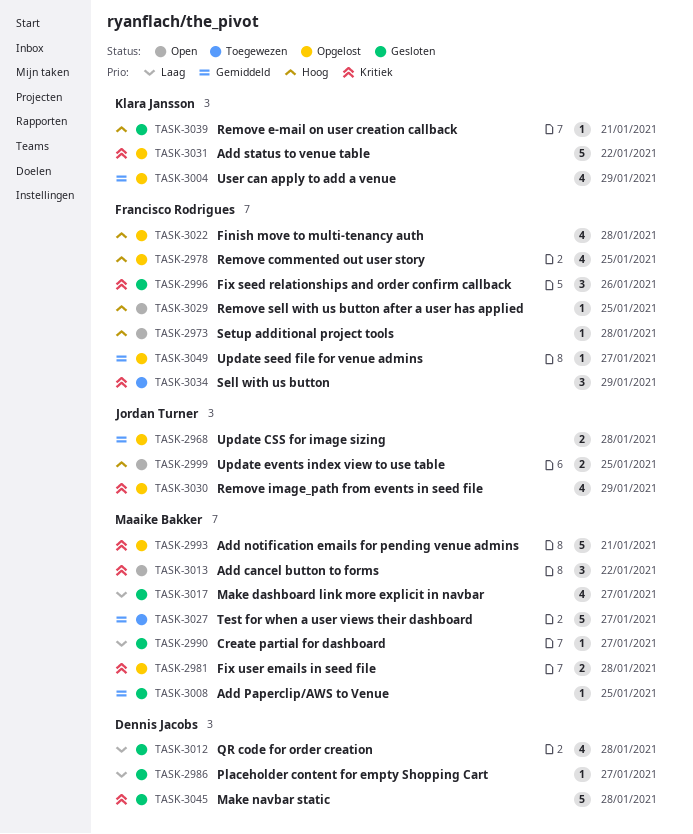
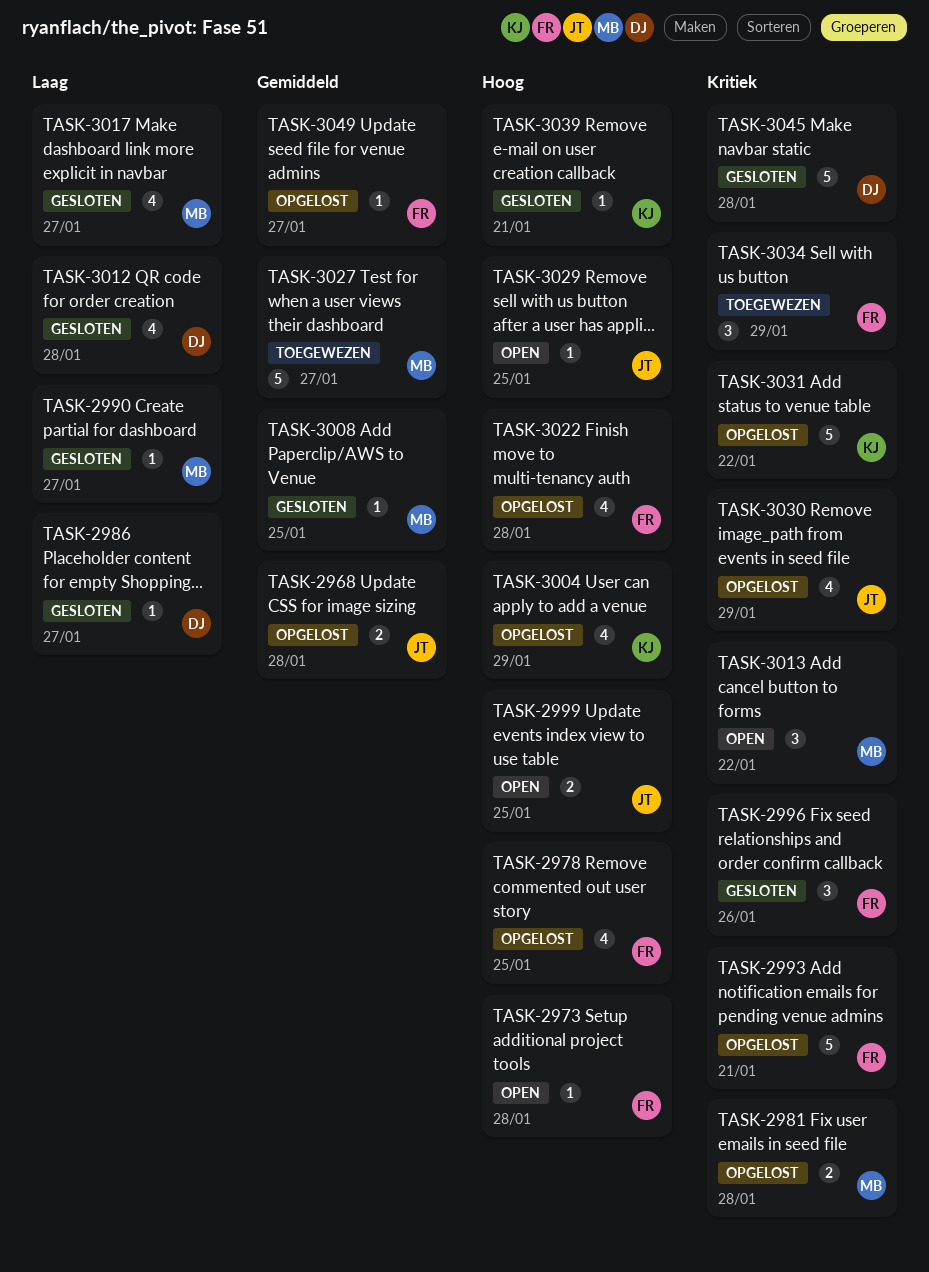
TASK-2993, owner: Maaike Bakker -> Francisco Rodrigues
TASK-3004, priority: Gemiddeld -> Hoog
TASK-3029, owner: Francisco Rodrigues -> Jordan Turner

